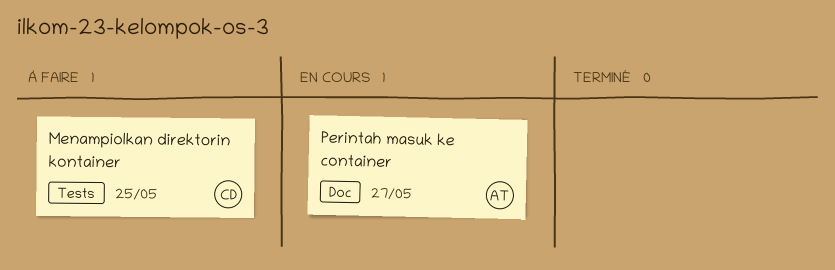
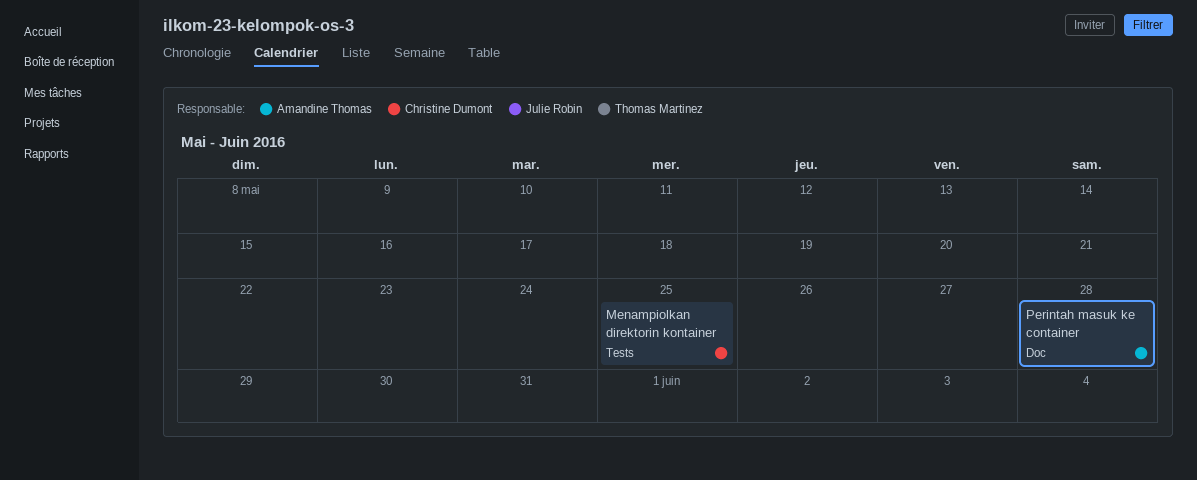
Perintah masuk ke container, due: May 27 -> May 28

